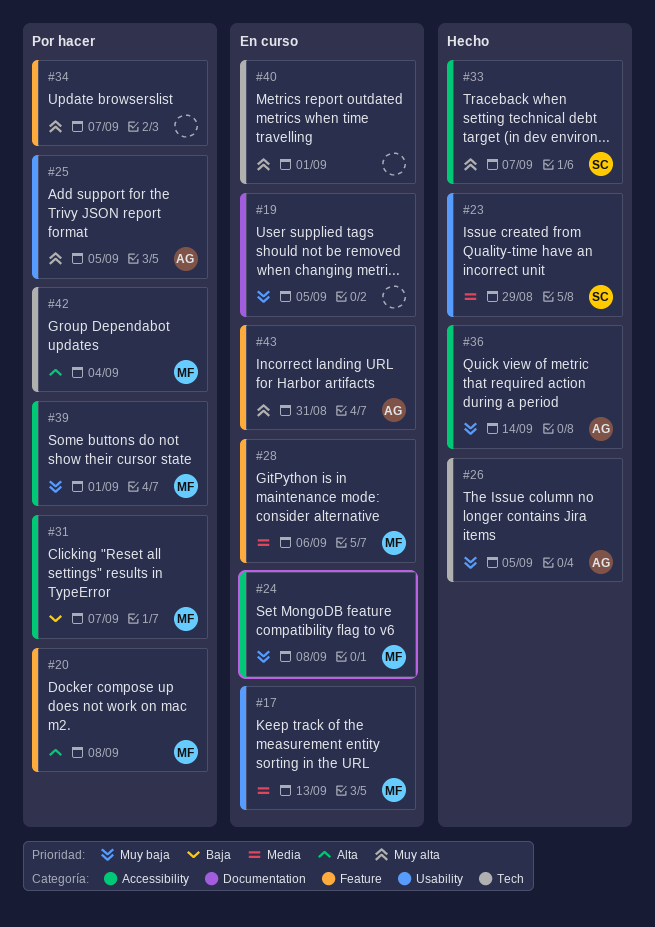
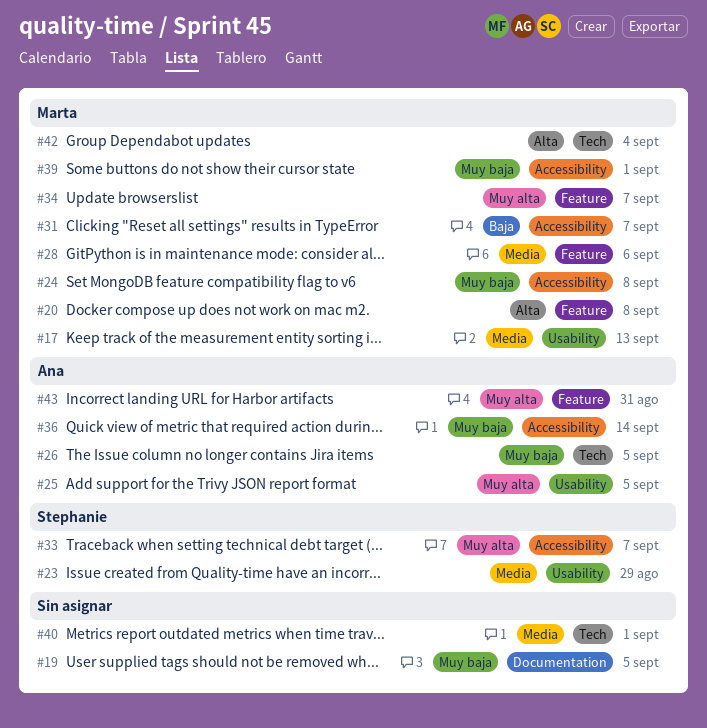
#34, owner: none -> Marta
#40, priority: Muy alta -> Media

